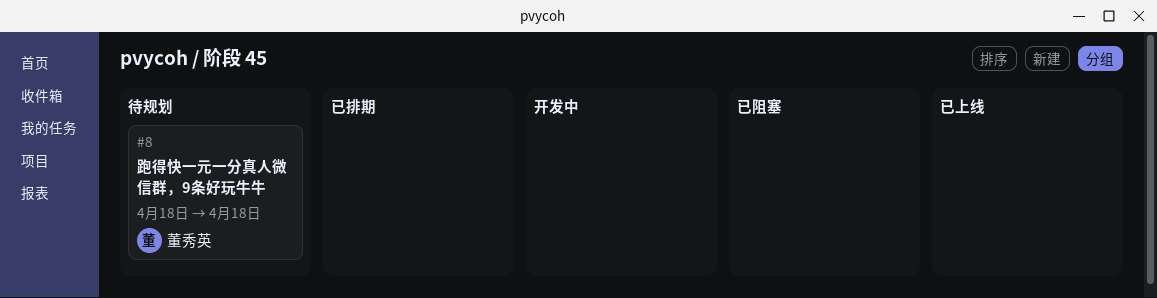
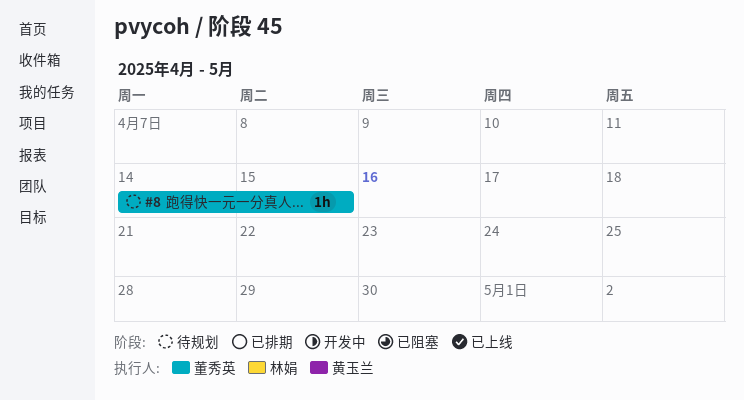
#8, start: Apr 18 -> Apr 14
#8, due: Apr 18 -> Apr 15

